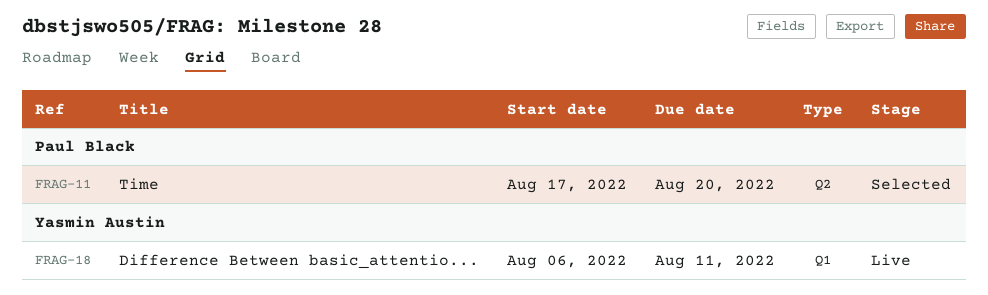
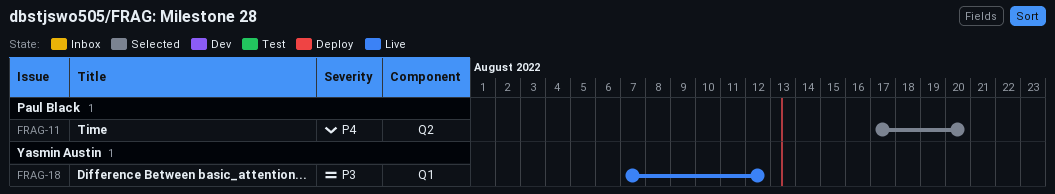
FRAG-18, start: Aug 6 -> Aug 7
FRAG-18, due: Aug 11 -> Aug 12

